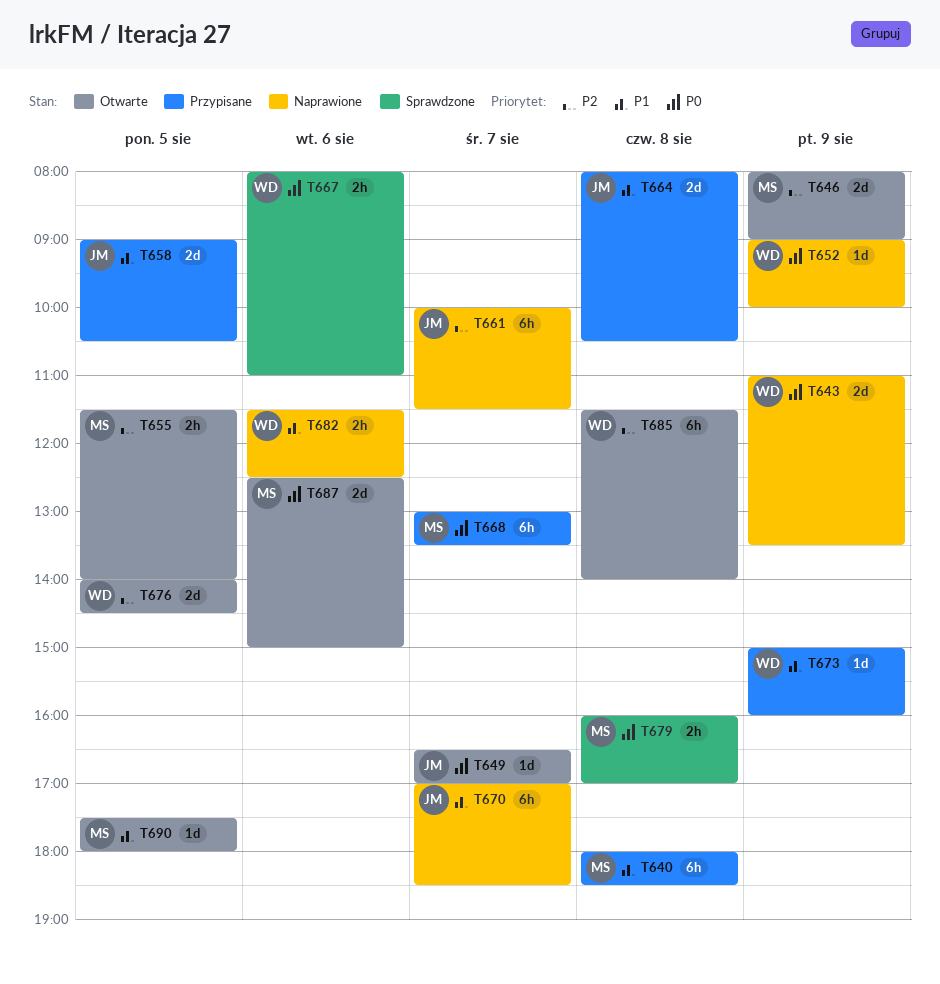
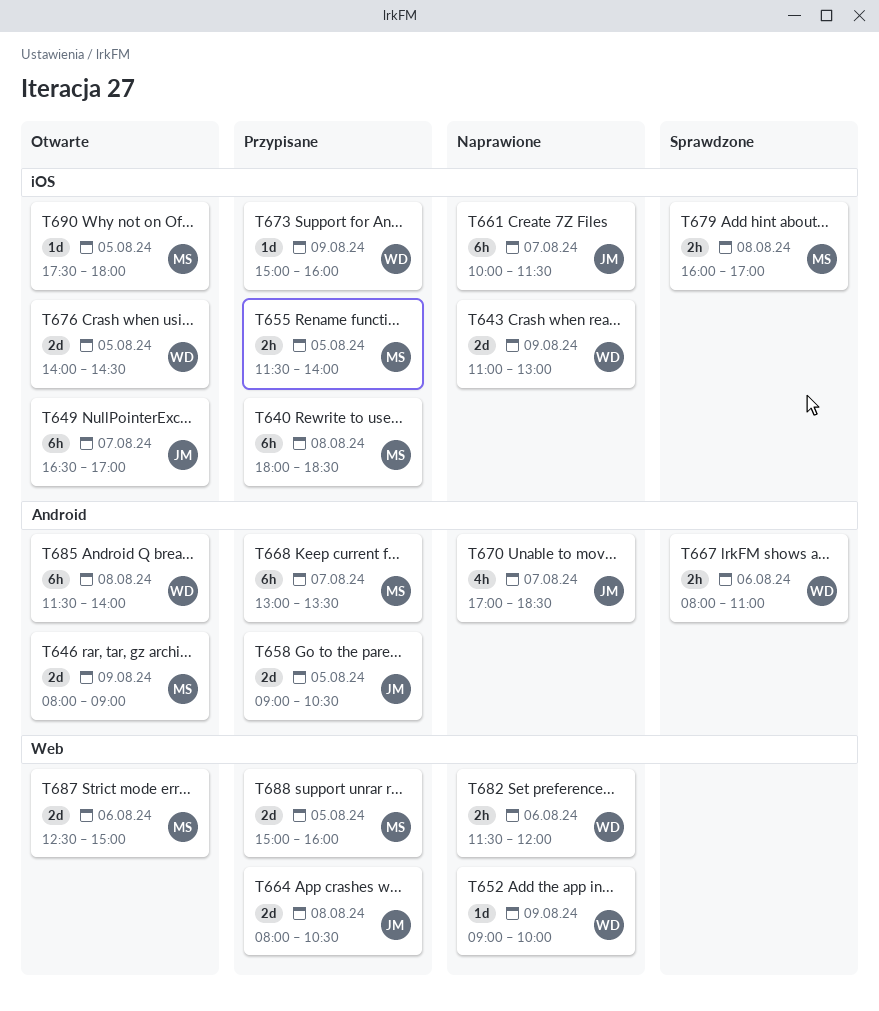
T643, ends: 13:30 -> 13:00
T649, estimate: 1d -> 6h
T655, status: Otwarte -> Przypisane
T670, estimate: 6h -> 4h
T682, ends: 12:30 -> 12:00
T688: none -> present

